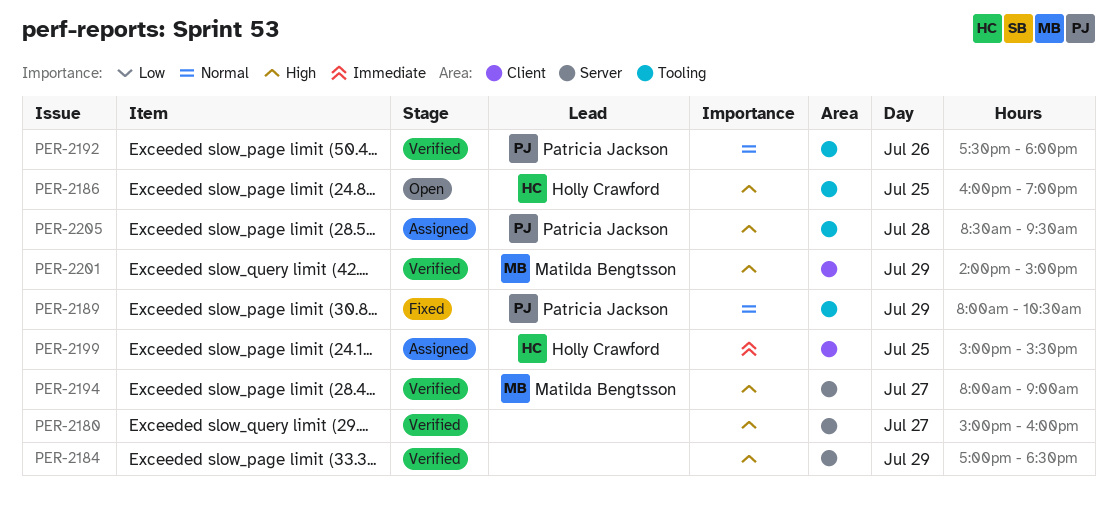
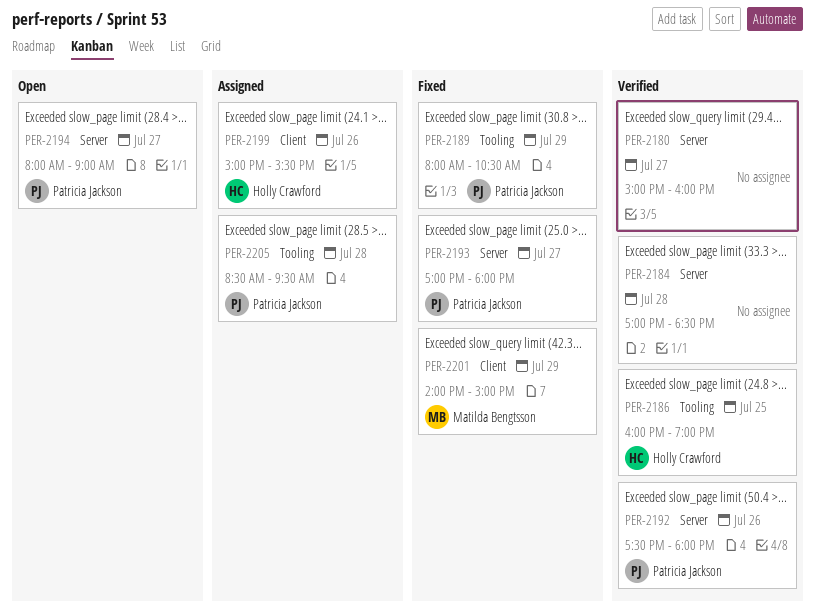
PER-2184, day: Jul 29 -> Jul 28
PER-2186, status: Open -> Verified
PER-2192, label: Tooling -> Server
PER-2193: none -> present
PER-2194, status: Verified -> Open
PER-2194, owner: Matilda Bengtsson -> Patricia Jackson
PER-2199, day: Jul 25 -> Jul 26
PER-2201, status: Verified -> Fixed

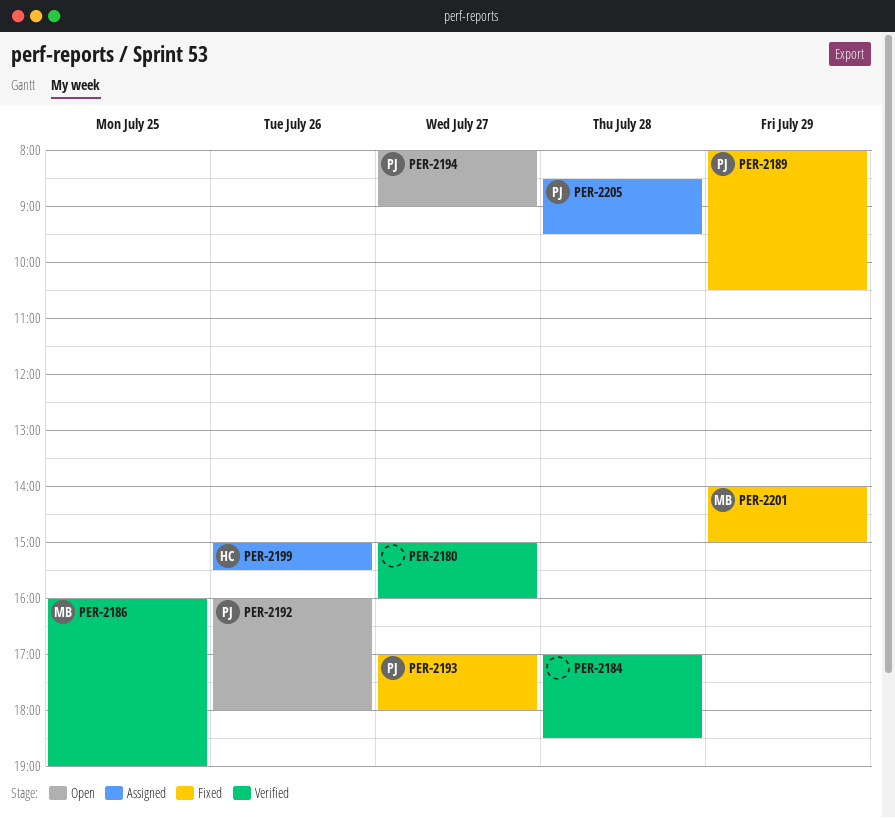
PER-2186, owner: Holly Crawford -> Matilda Bengtsson
PER-2192, status: Verified -> Open
PER-2192, begins: 17:30 -> 16:00

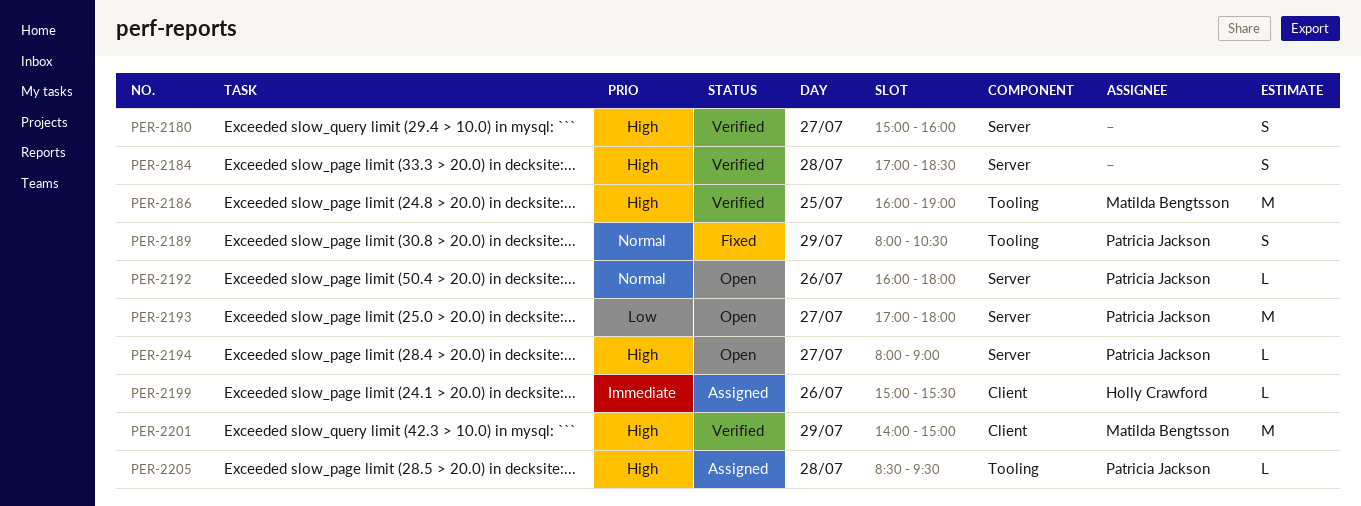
PER-2193, status: Fixed -> Open
PER-2201, status: Fixed -> Verified

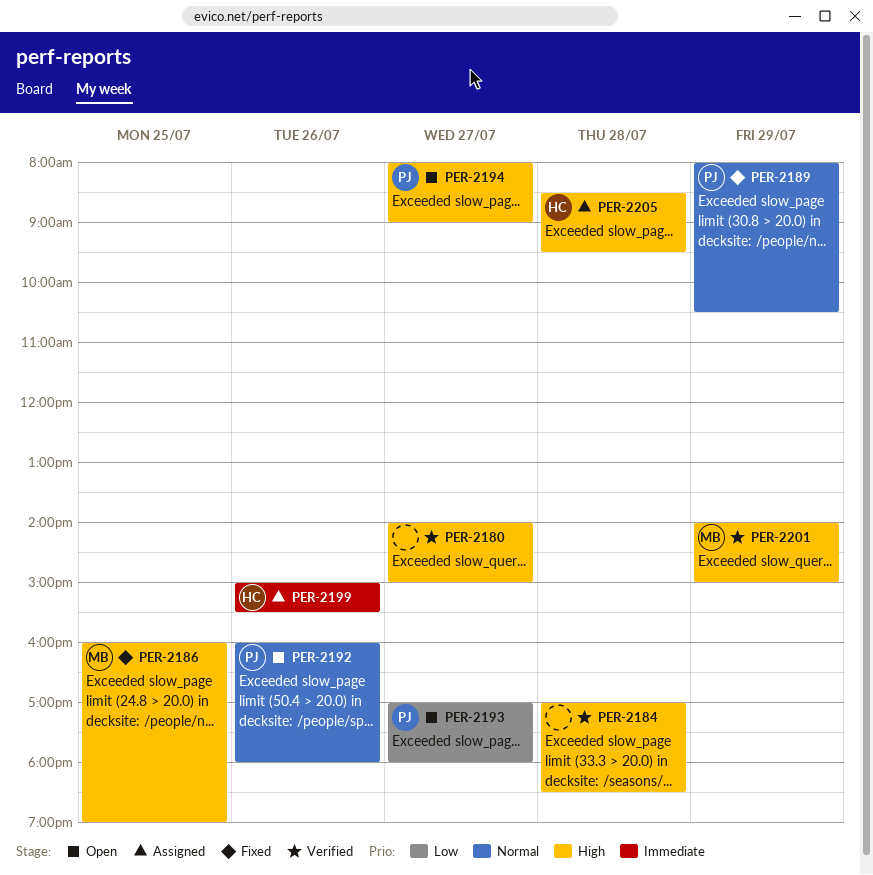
PER-2180, begins: 15:00 -> 14:00
PER-2180, ends: 16:00 -> 15:00
PER-2186, status: Verified -> Fixed
PER-2205, owner: Patricia Jackson -> Holly Crawford

